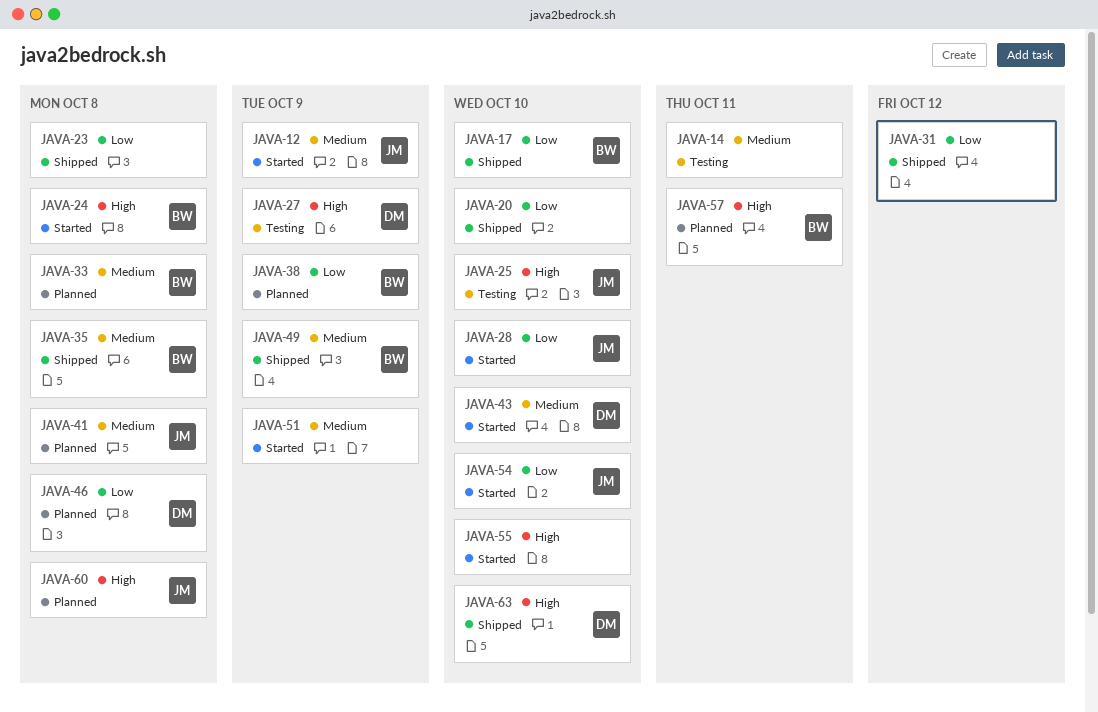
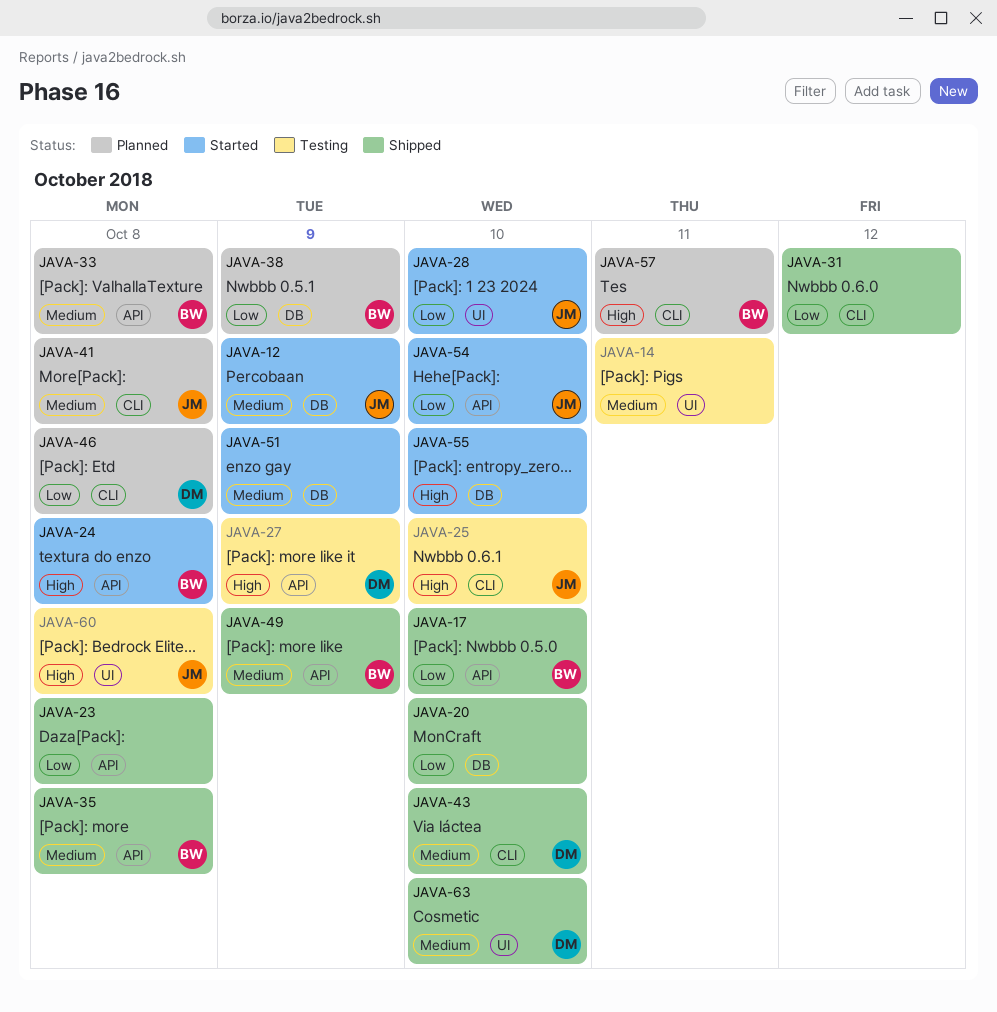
JAVA-43, status: Started -> Shipped
JAVA-60, status: Planned -> Testing
JAVA-63, priority: High -> Medium

